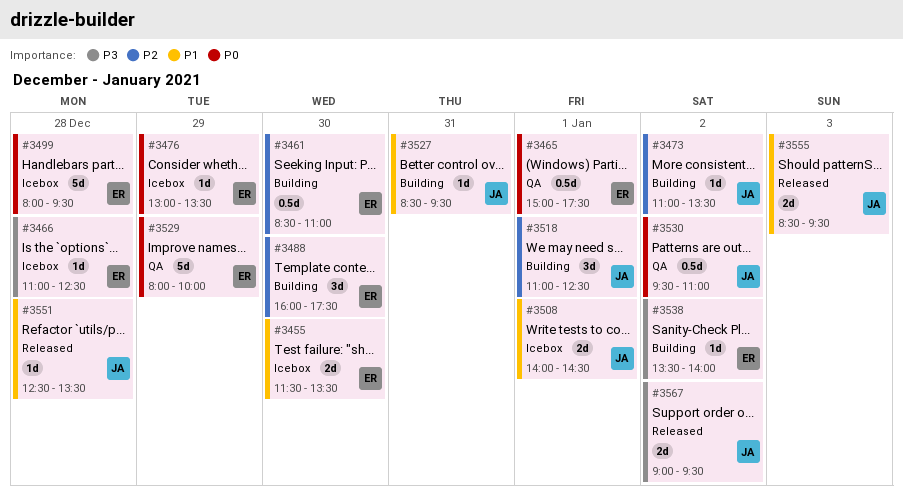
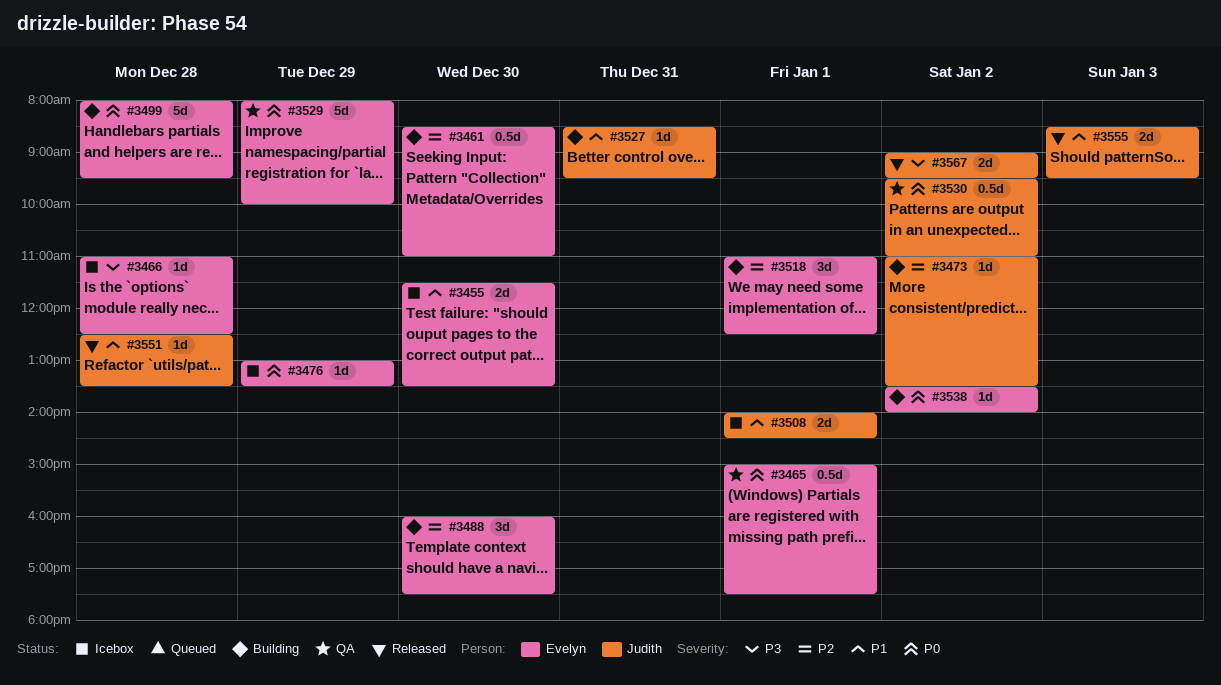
#3499, status: Icebox -> Building
#3518, owner: Judith -> Evelyn
#3538, priority: P3 -> P0

